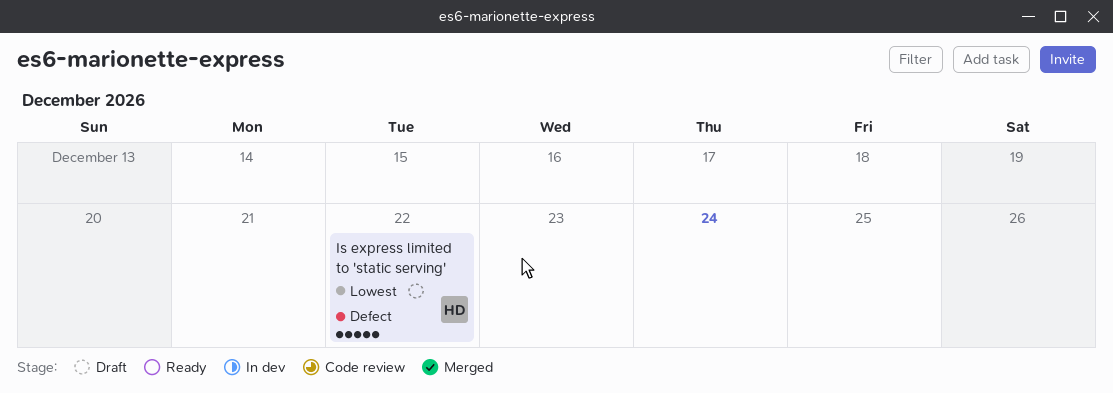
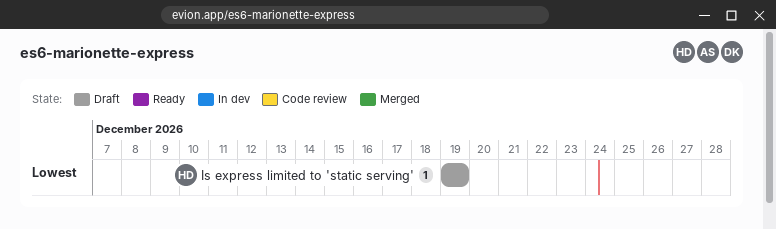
Is express limited to 'static serving', estimate: 5 -> 1
Is express limited to 'static serving', due: Dec 22 -> Dec 19

